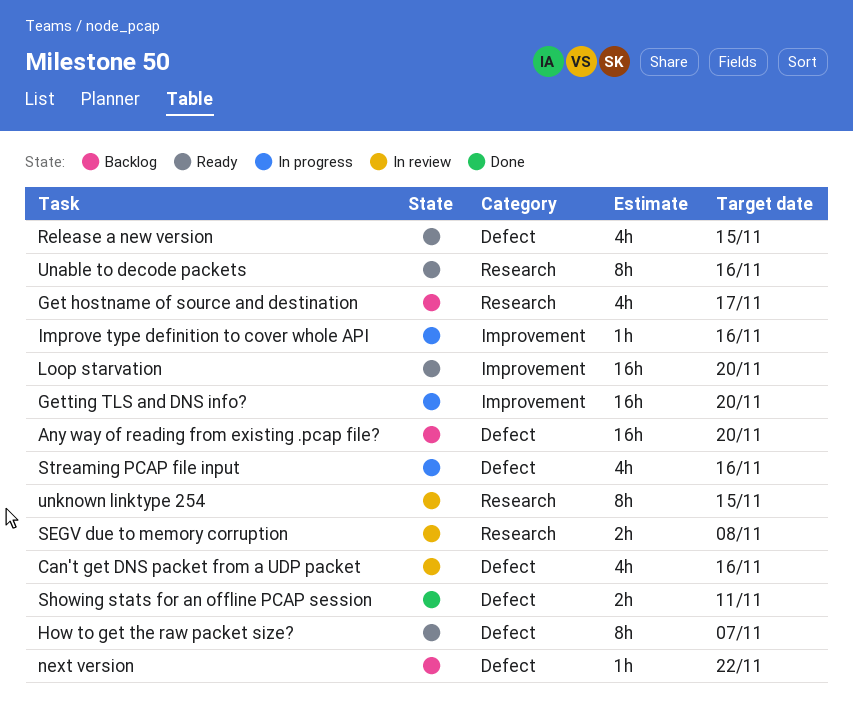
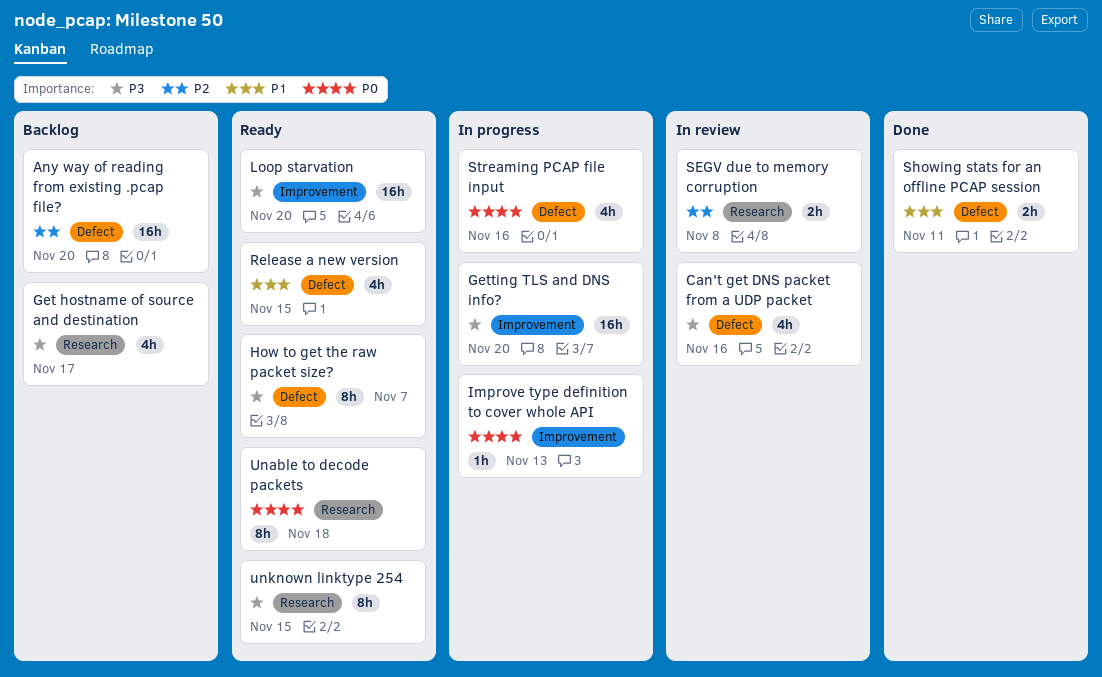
Improve type definition to cover whole API, due: Nov 16 -> Nov 13
next version: present -> none
Unable to decode packets, due: Nov 16 -> Nov 18
unknown linktype 254, status: In review -> Ready

